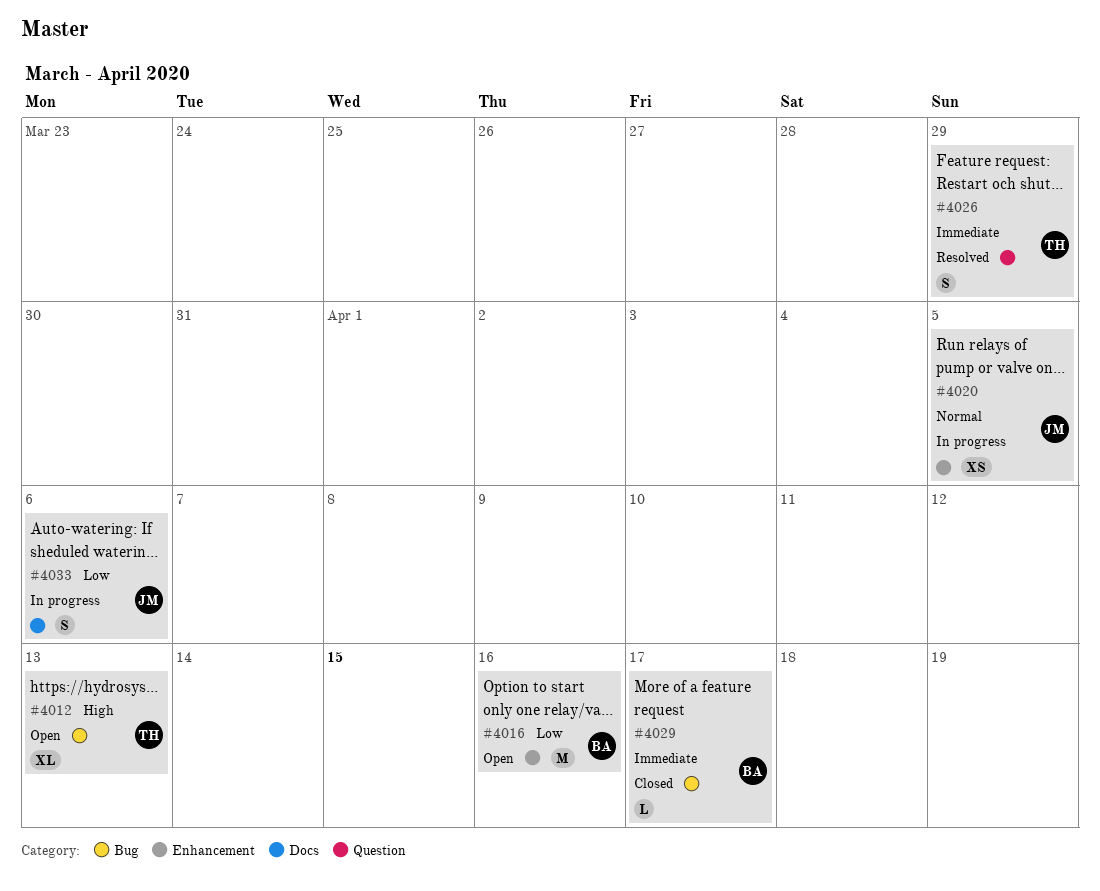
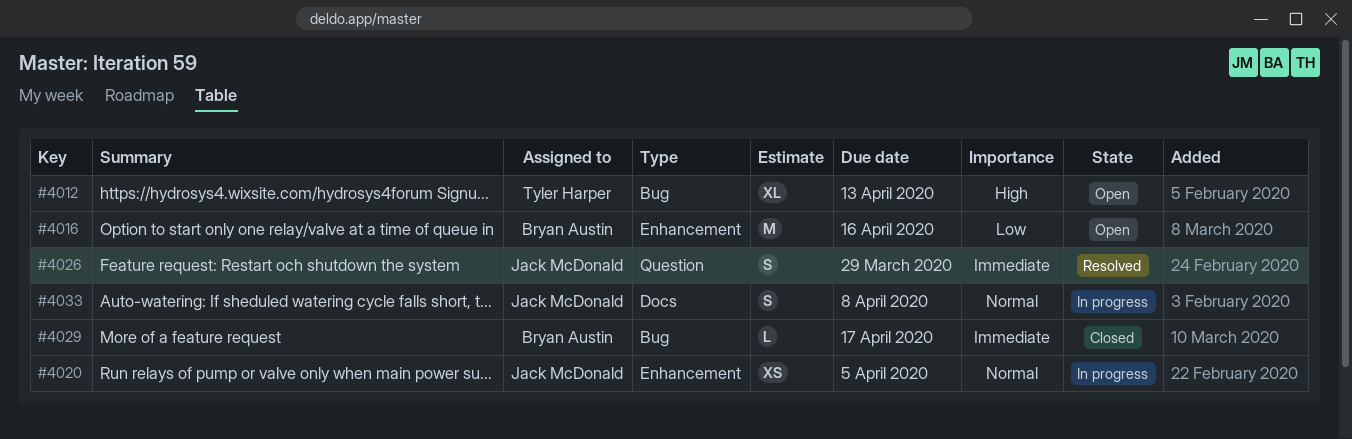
#4026, owner: Tyler Harper -> Jack McDonald
#4033, priority: Low -> Normal
#4033, due: Apr 6 -> Apr 8

